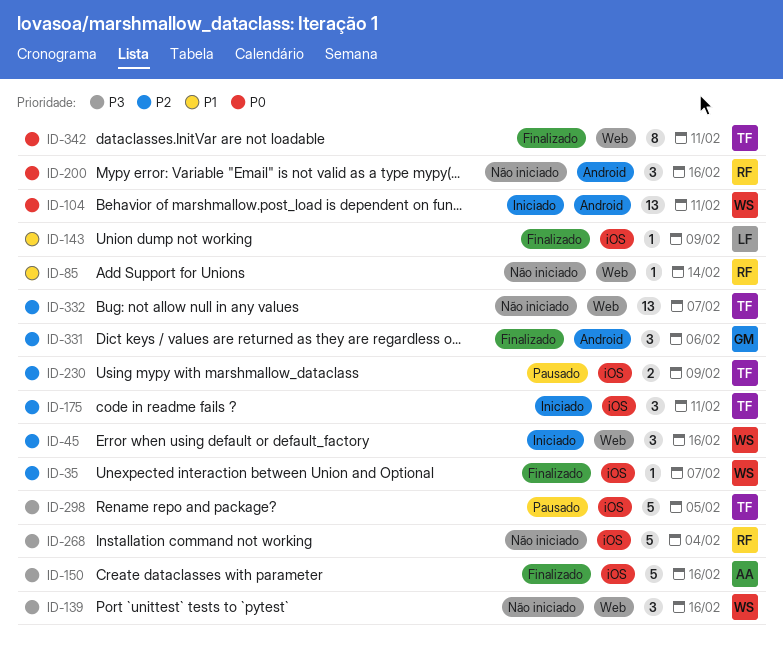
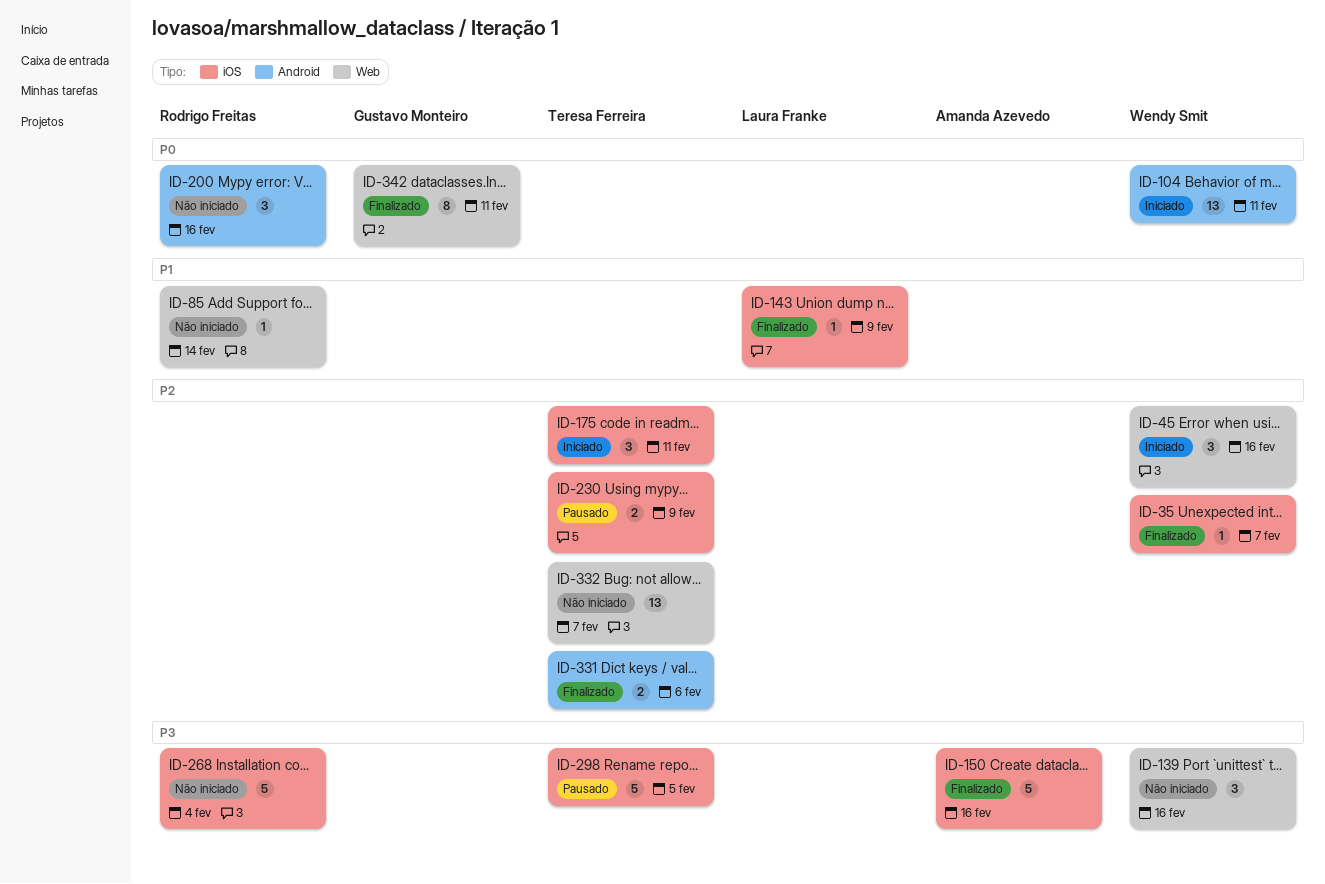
ID-331, owner: Gustavo Monteiro -> Teresa Ferreira
ID-331, estimate: 3 -> 2
ID-342, owner: Teresa Ferreira -> Gustavo Monteiro

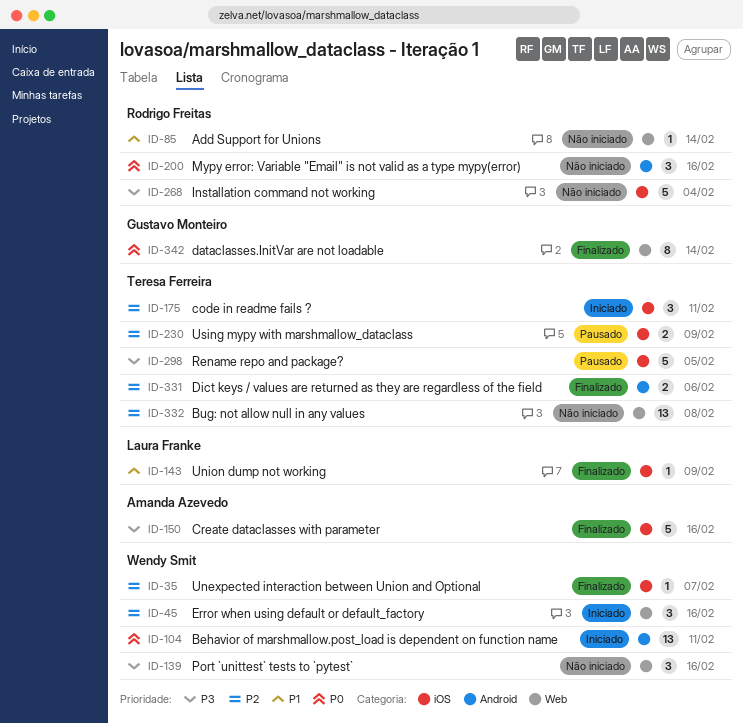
ID-332, due: Feb 7 -> Feb 8
ID-342, due: Feb 11 -> Feb 14

